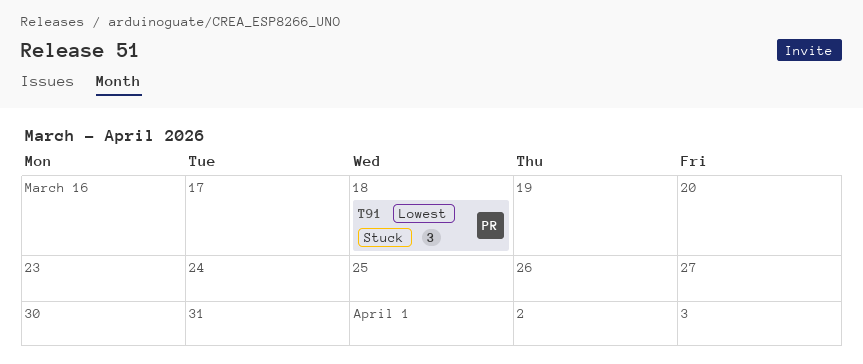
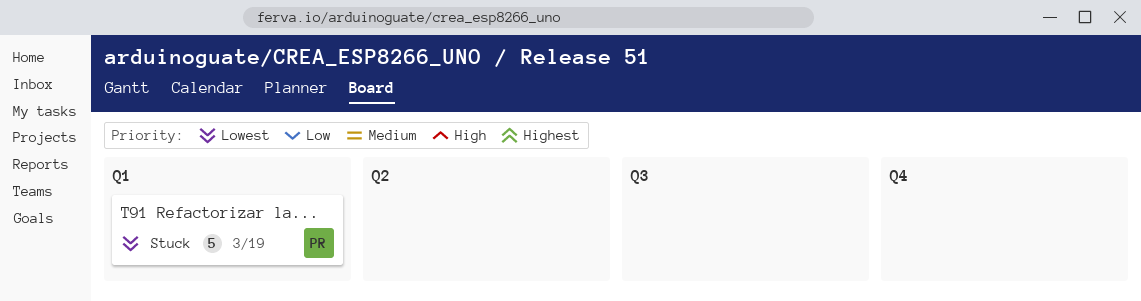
T91, estimate: 3 -> 5
T91, due: Mar 18 -> Mar 19

